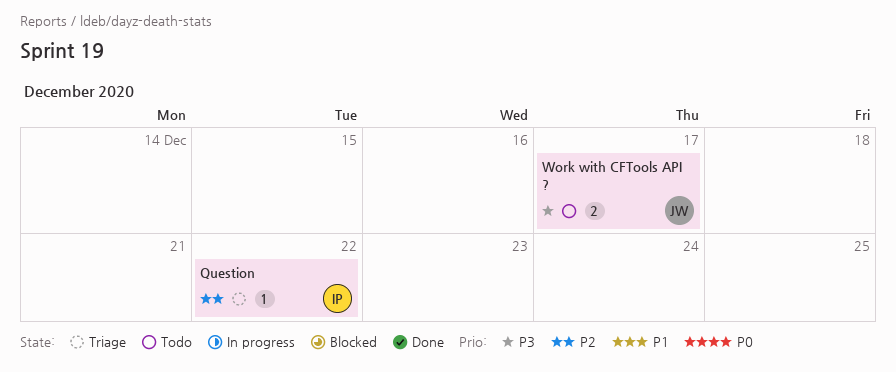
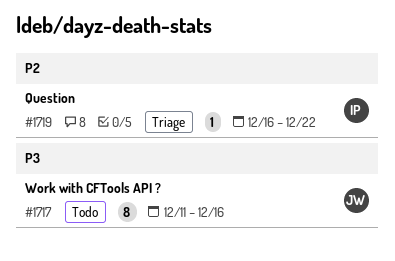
Work with CFTools API ?, estimate: 2 -> 8
Work with CFTools API ?, due: Dec 17 -> Dec 16

